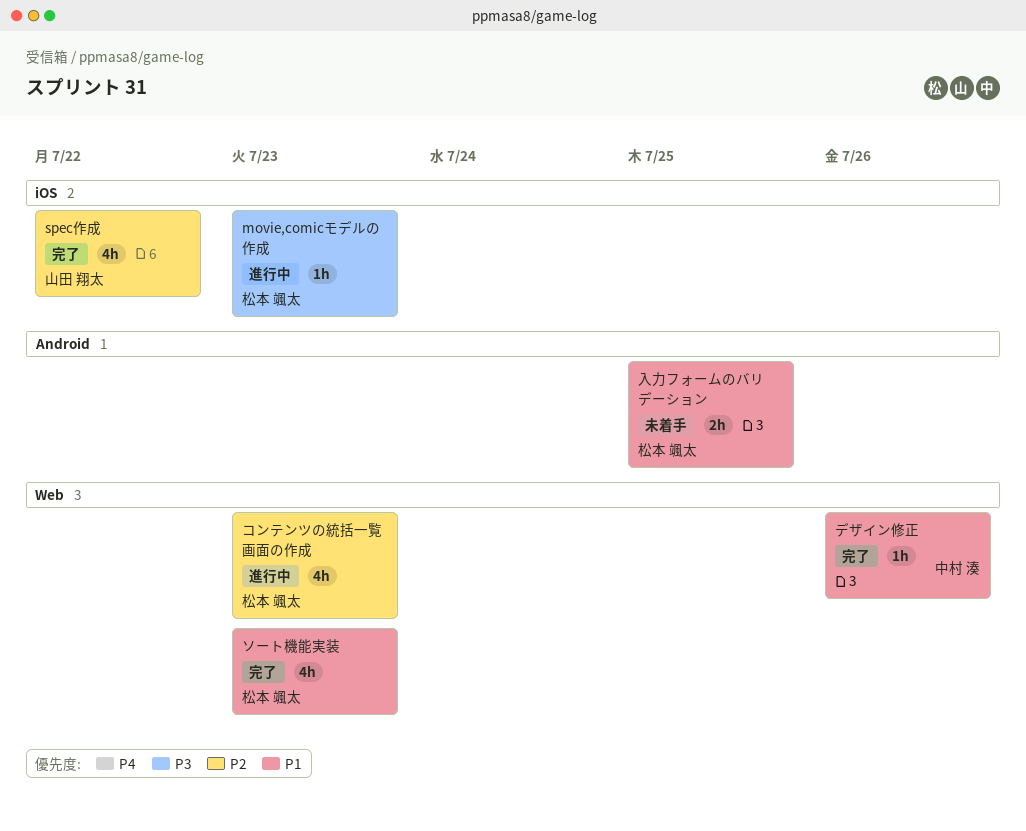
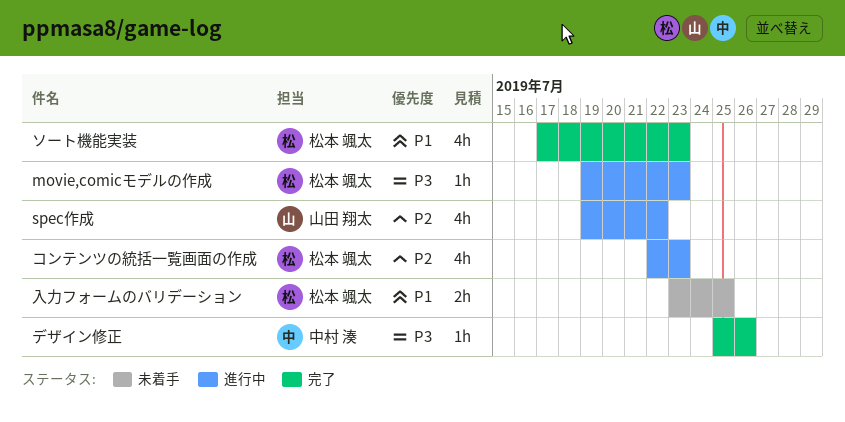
spec作成, status: 完了 -> 進行中
デザイン修正, priority: P1 -> P3

